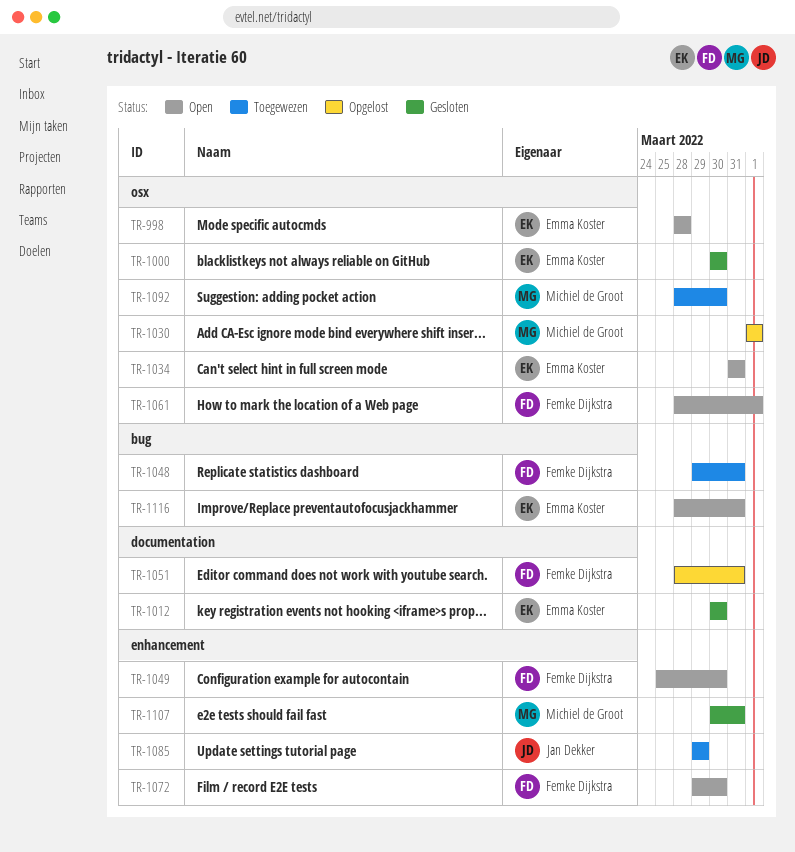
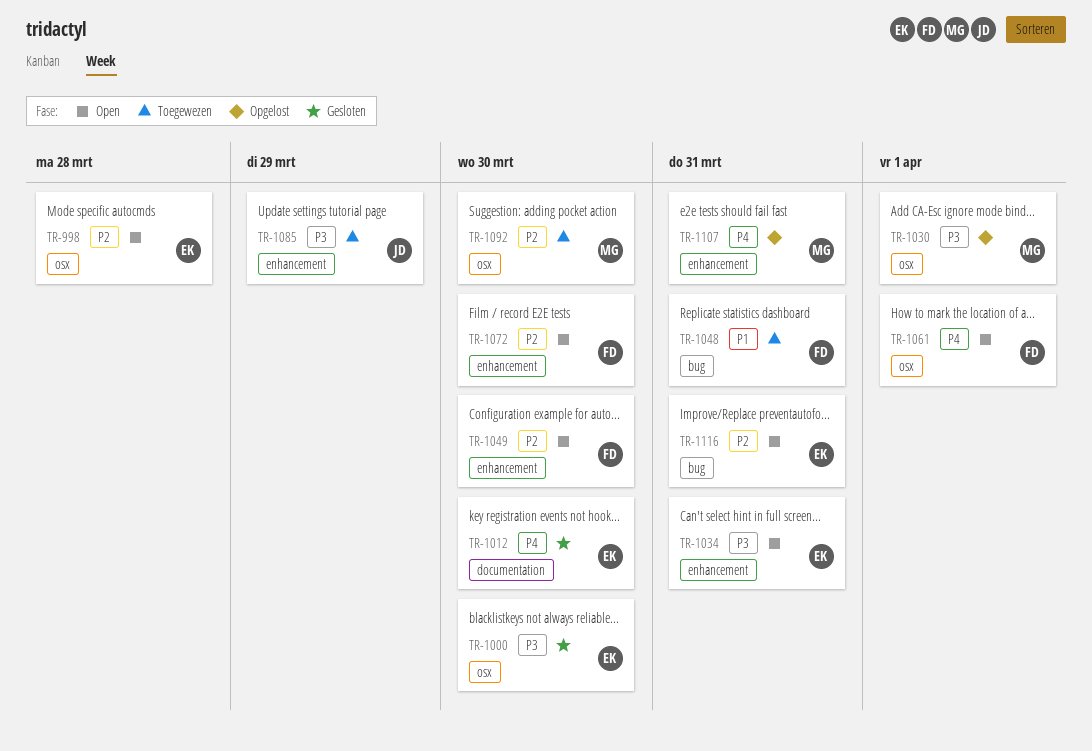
TR-1034, label: osx -> enhancement
TR-1051: present -> none
TR-1107, status: Gesloten -> Opgelost

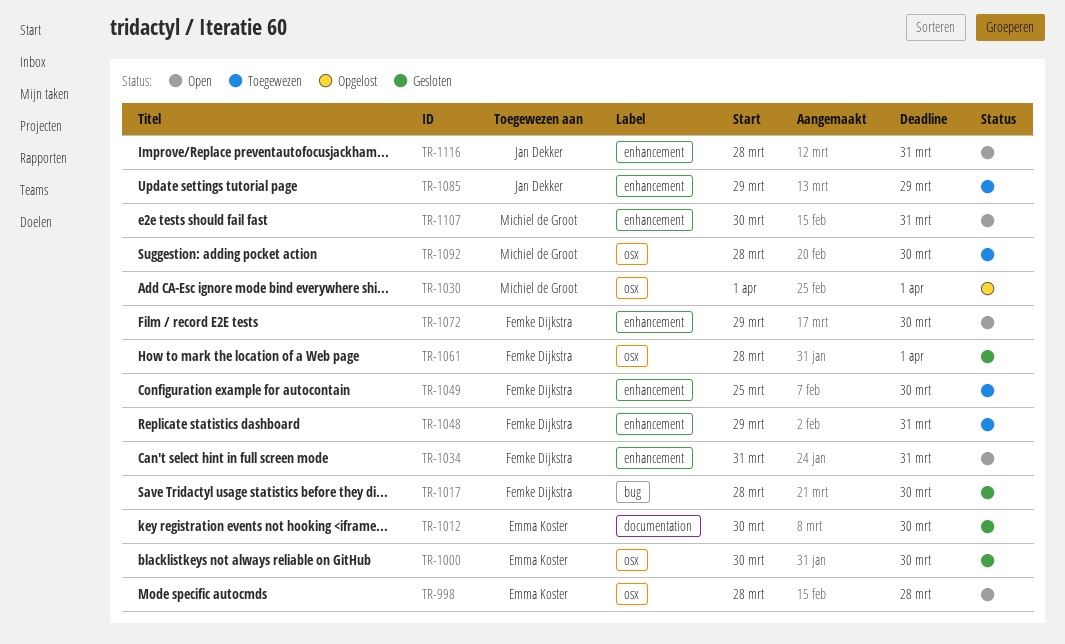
TR-1017: none -> present
TR-1034, owner: Emma Koster -> Femke Dijkstra
TR-1048, label: bug -> enhancement
TR-1049, status: Open -> Toegewezen
TR-1061, status: Open -> Gesloten
TR-1107, status: Opgelost -> Open
TR-1116, owner: Emma Koster -> Jan Dekker
TR-1116, label: bug -> enhancement

